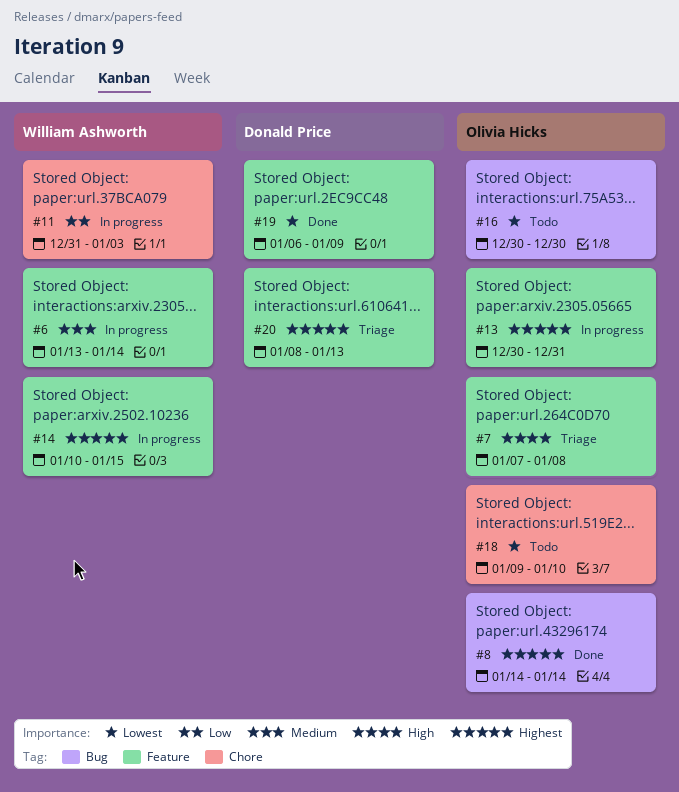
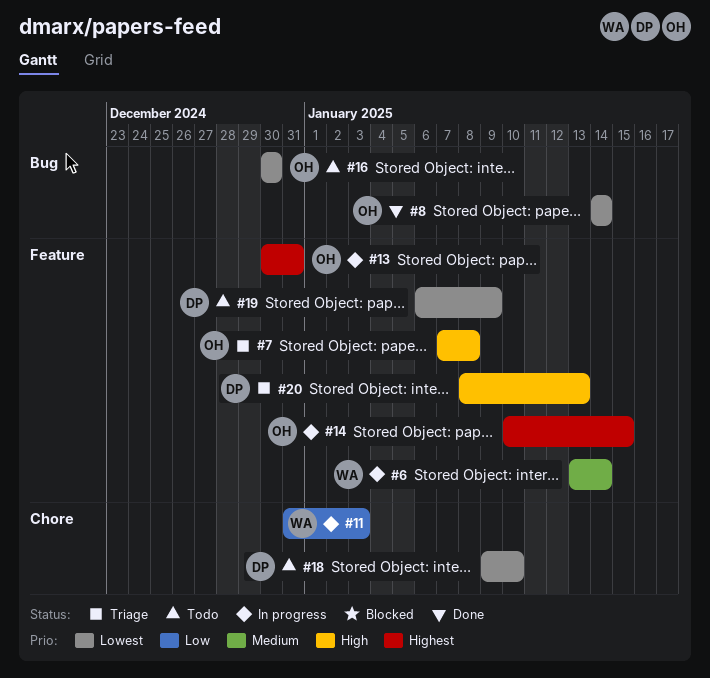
#8, priority: Highest -> Lowest
#14, owner: William Ashworth -> Olivia Hicks
#18, owner: Olivia Hicks -> Donald Price
#19, status: Done -> Todo
#20, priority: Highest -> High

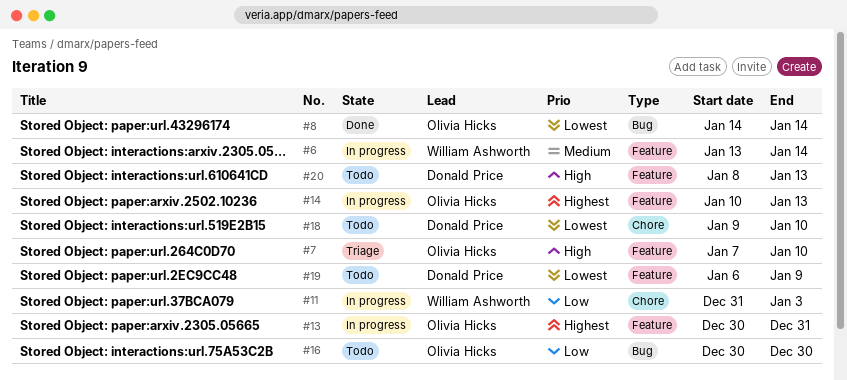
#7, due: Jan 8 -> Jan 10
#14, due: Jan 15 -> Jan 13
#16, priority: Lowest -> Low
#20, status: Triage -> Todo

